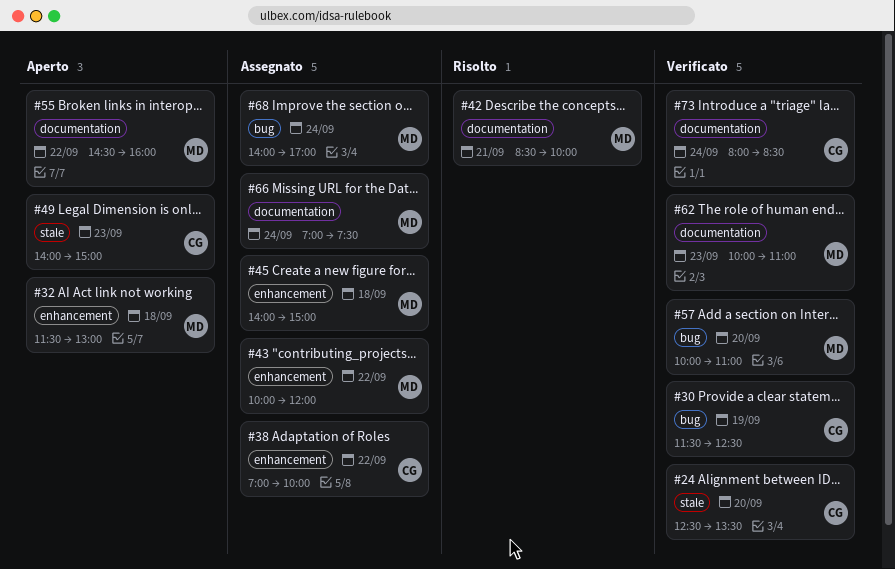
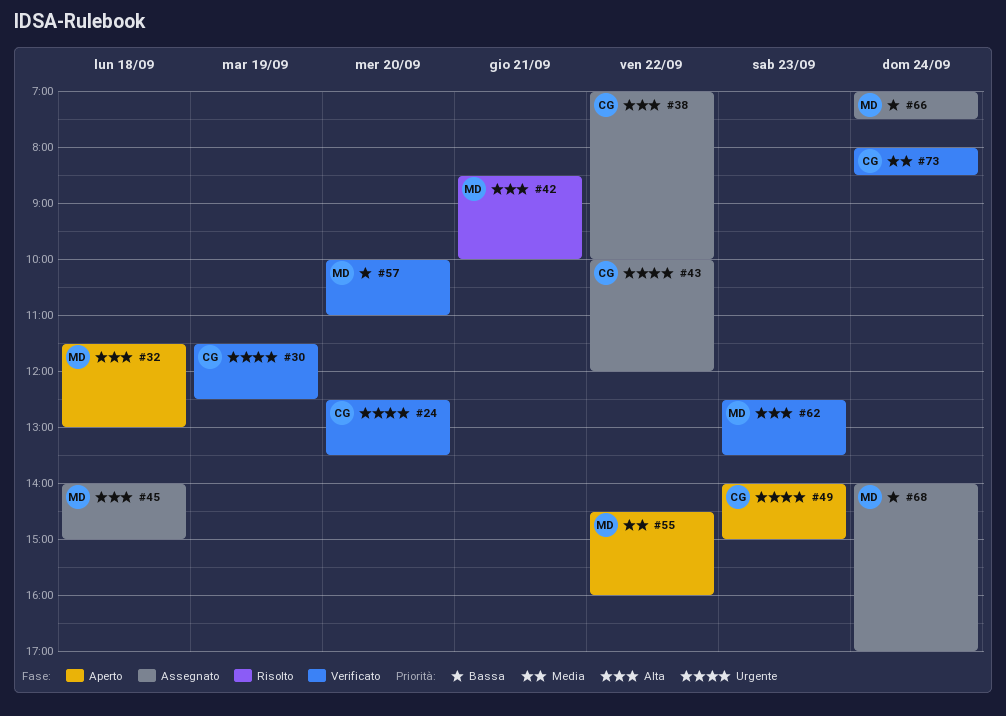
#43, owner: MD -> CG
#62, begins: 10:00 -> 12:30
#62, ends: 11:00 -> 13:30

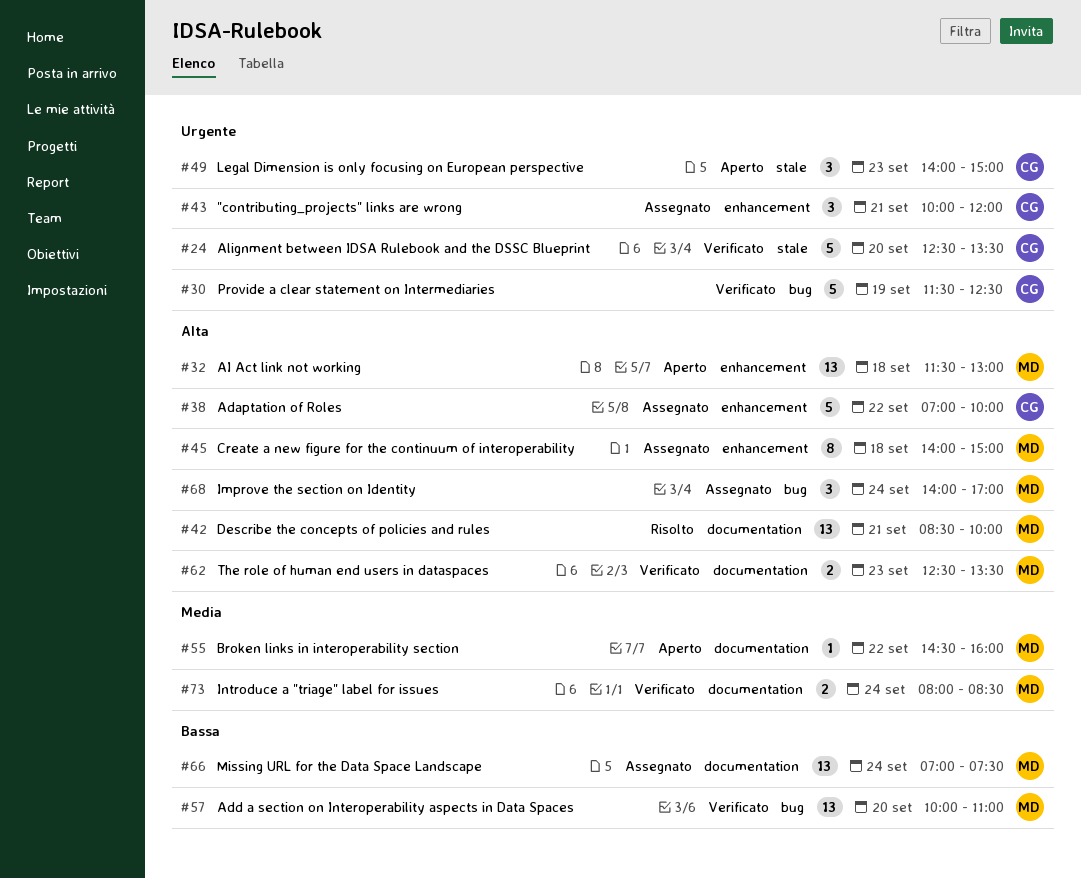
#43, day: Sep 22 -> Sep 21
#68, priority: Bassa -> Alta
#73, owner: CG -> MD

